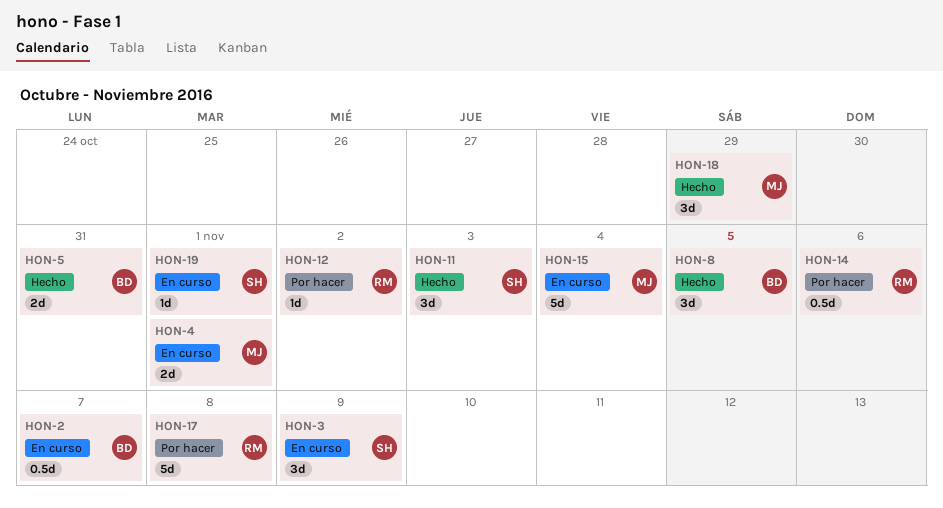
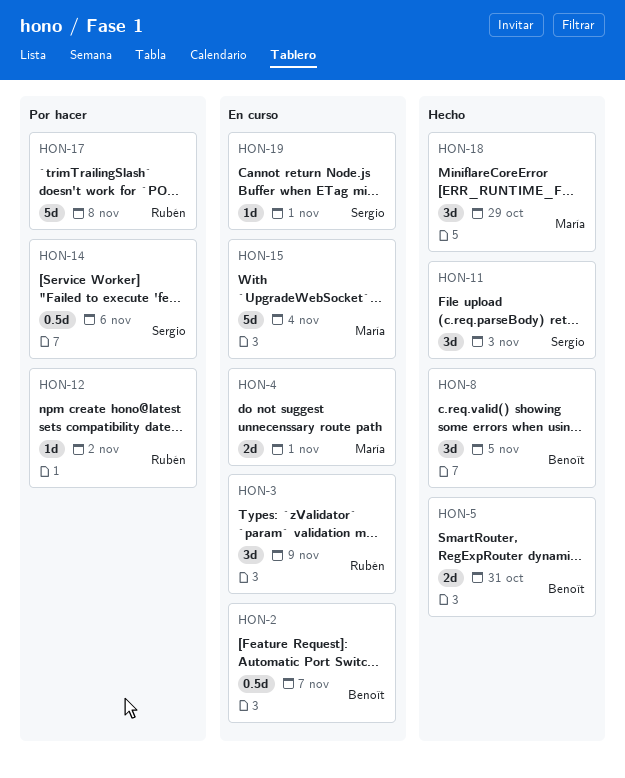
HON-3, owner: Sergio -> Rubén
HON-14, owner: Rubén -> Sergio

